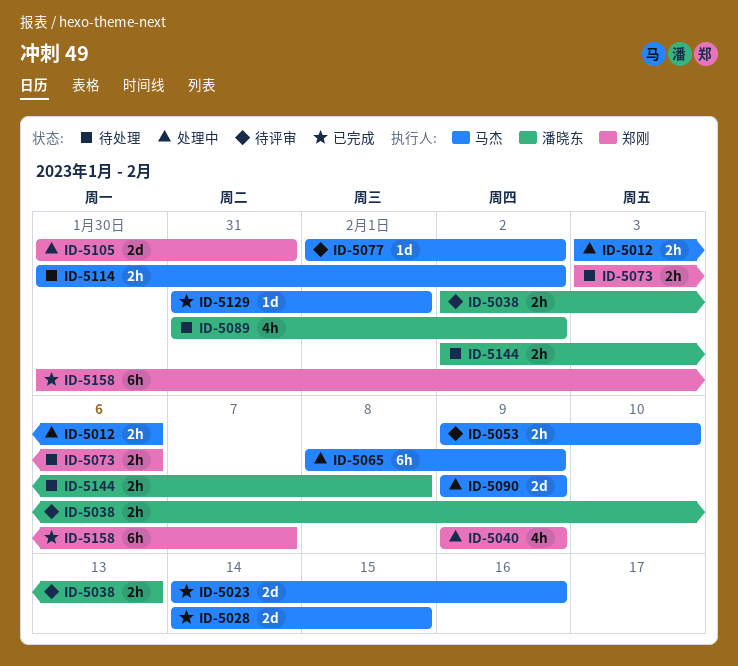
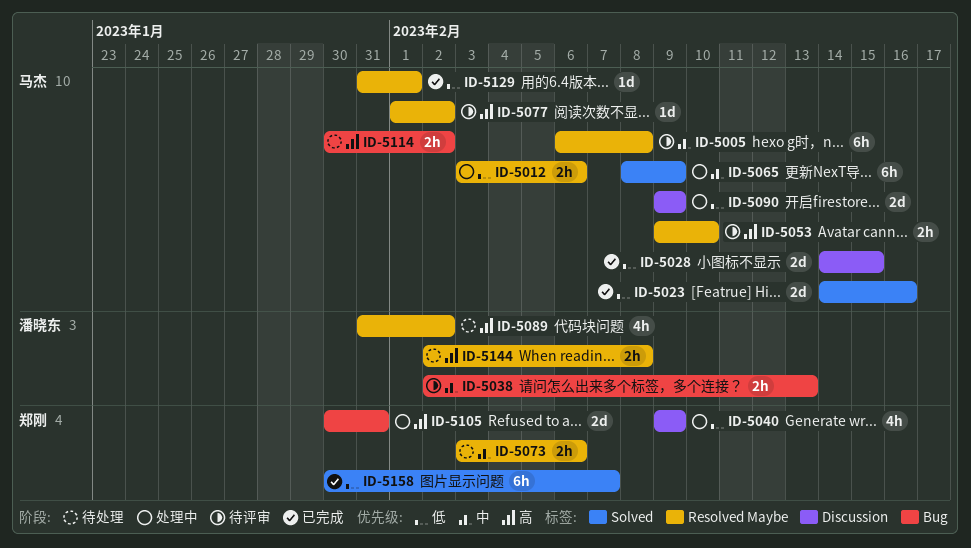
ID-5005: none -> present

